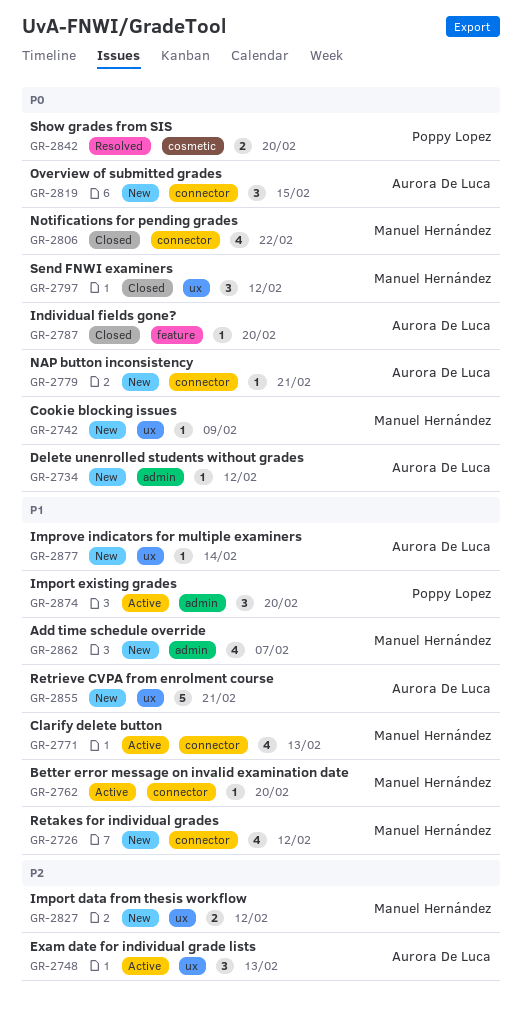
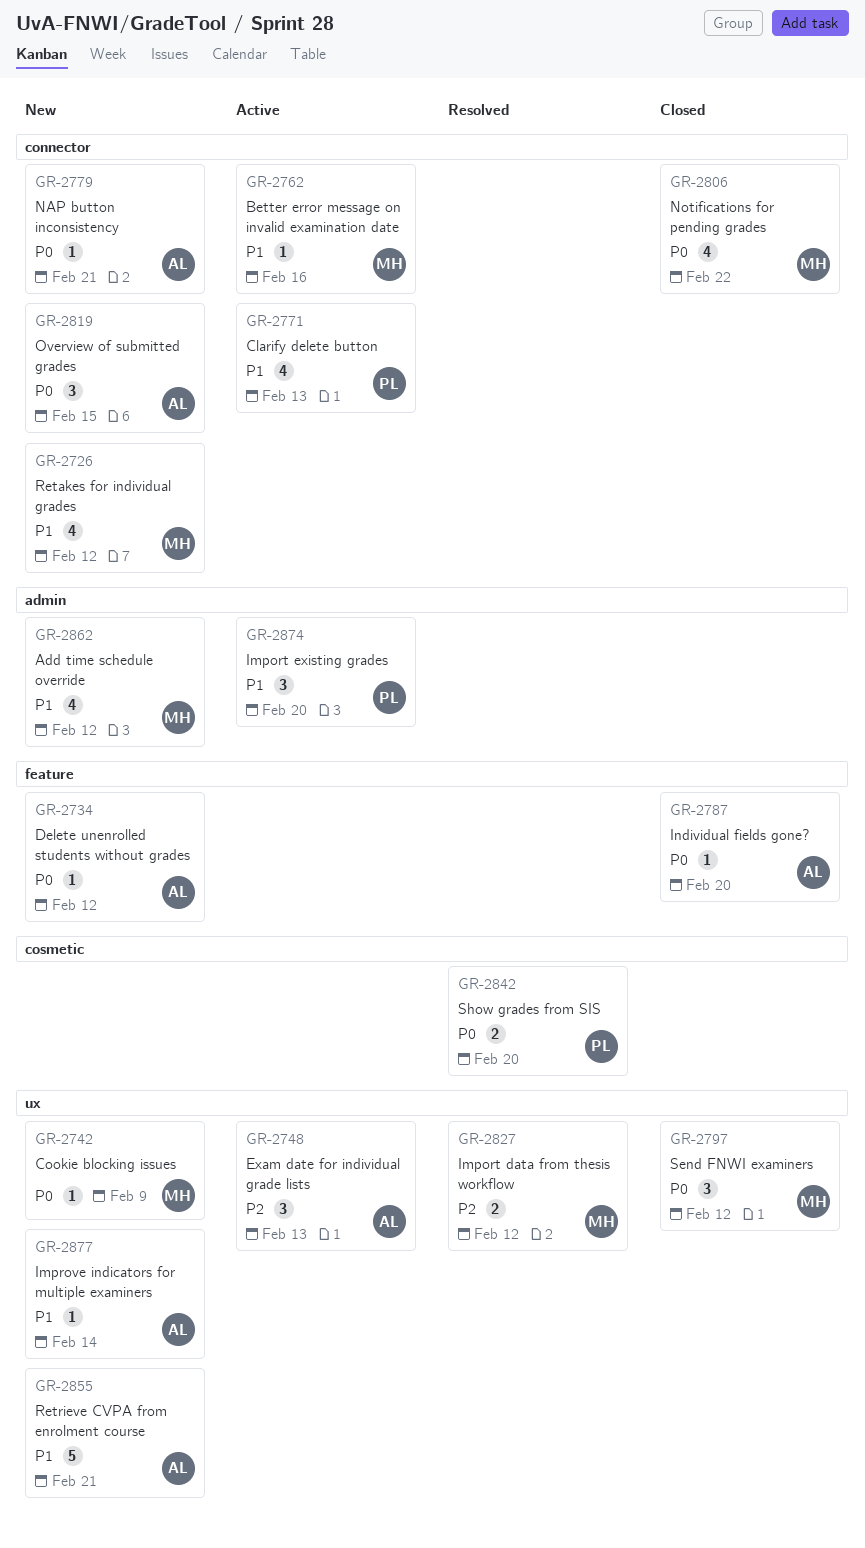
GR-2734, label: admin -> feature
GR-2762, due: Feb 20 -> Feb 16
GR-2771, owner: Manuel Hernández -> Poppy Lopez
GR-2827, status: New -> Resolved
GR-2862, due: Feb 7 -> Feb 12

